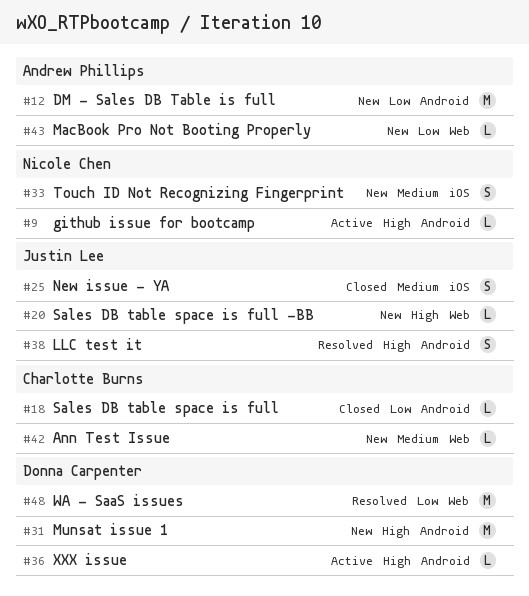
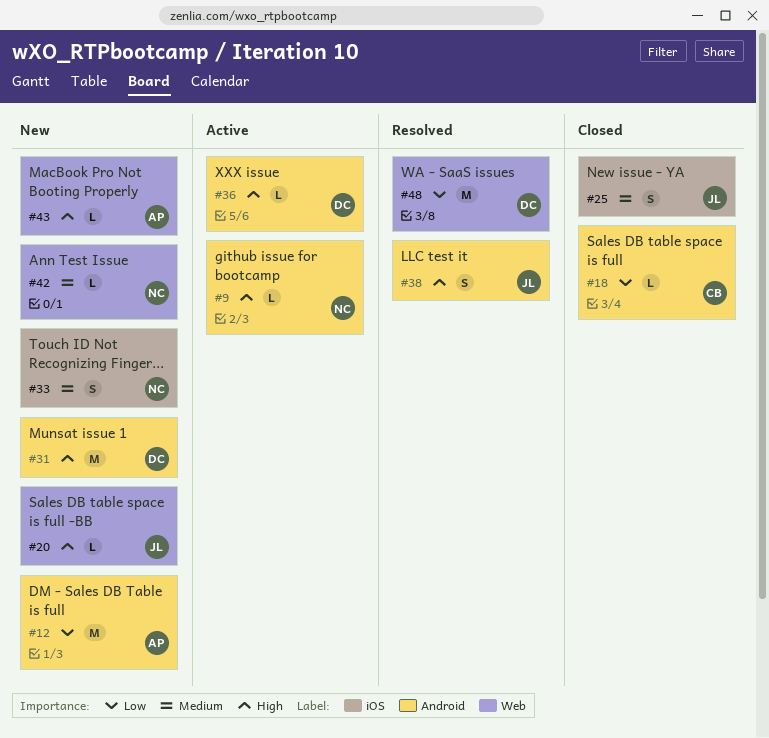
#42, owner: Charlotte Burns -> Nicole Chen
#43, priority: Low -> High

